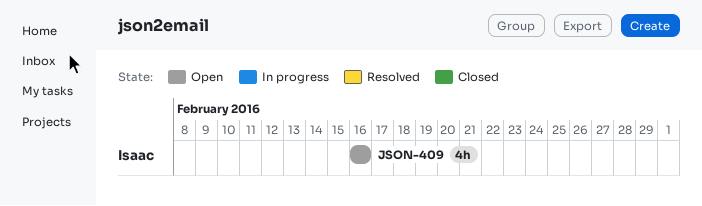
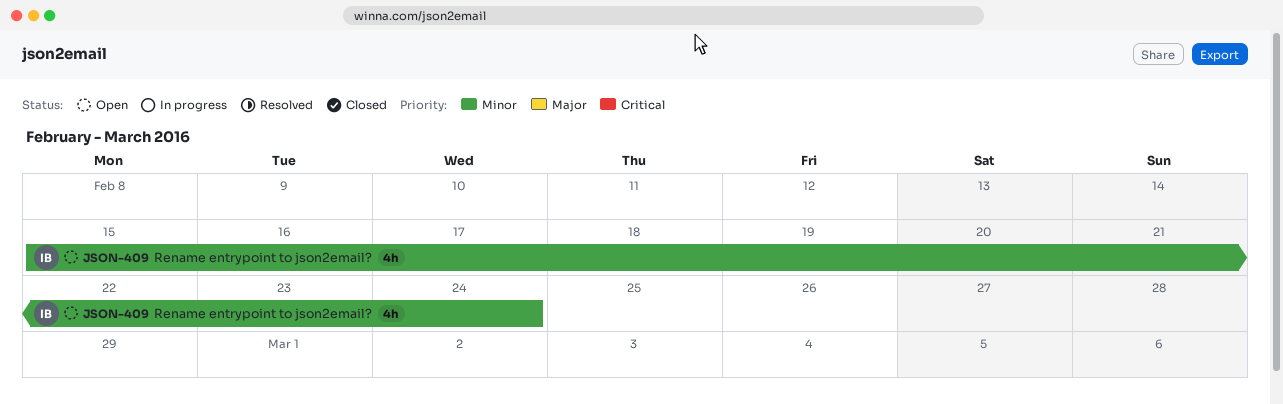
JSON-409, start: Feb 16 -> Feb 15
JSON-409, due: Feb 16 -> Feb 24

